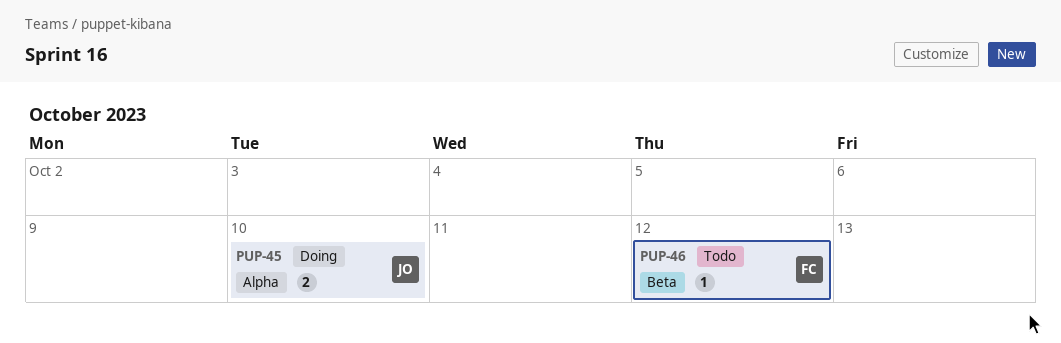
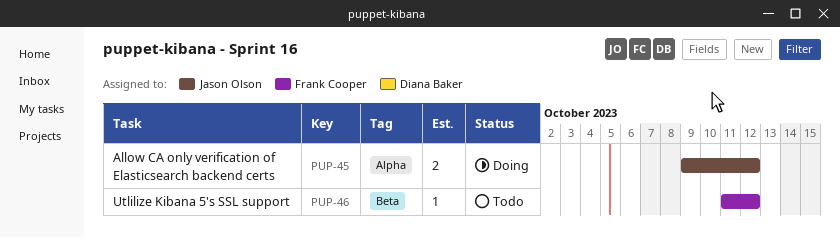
PUP-45, due: Oct 10 -> Oct 12

